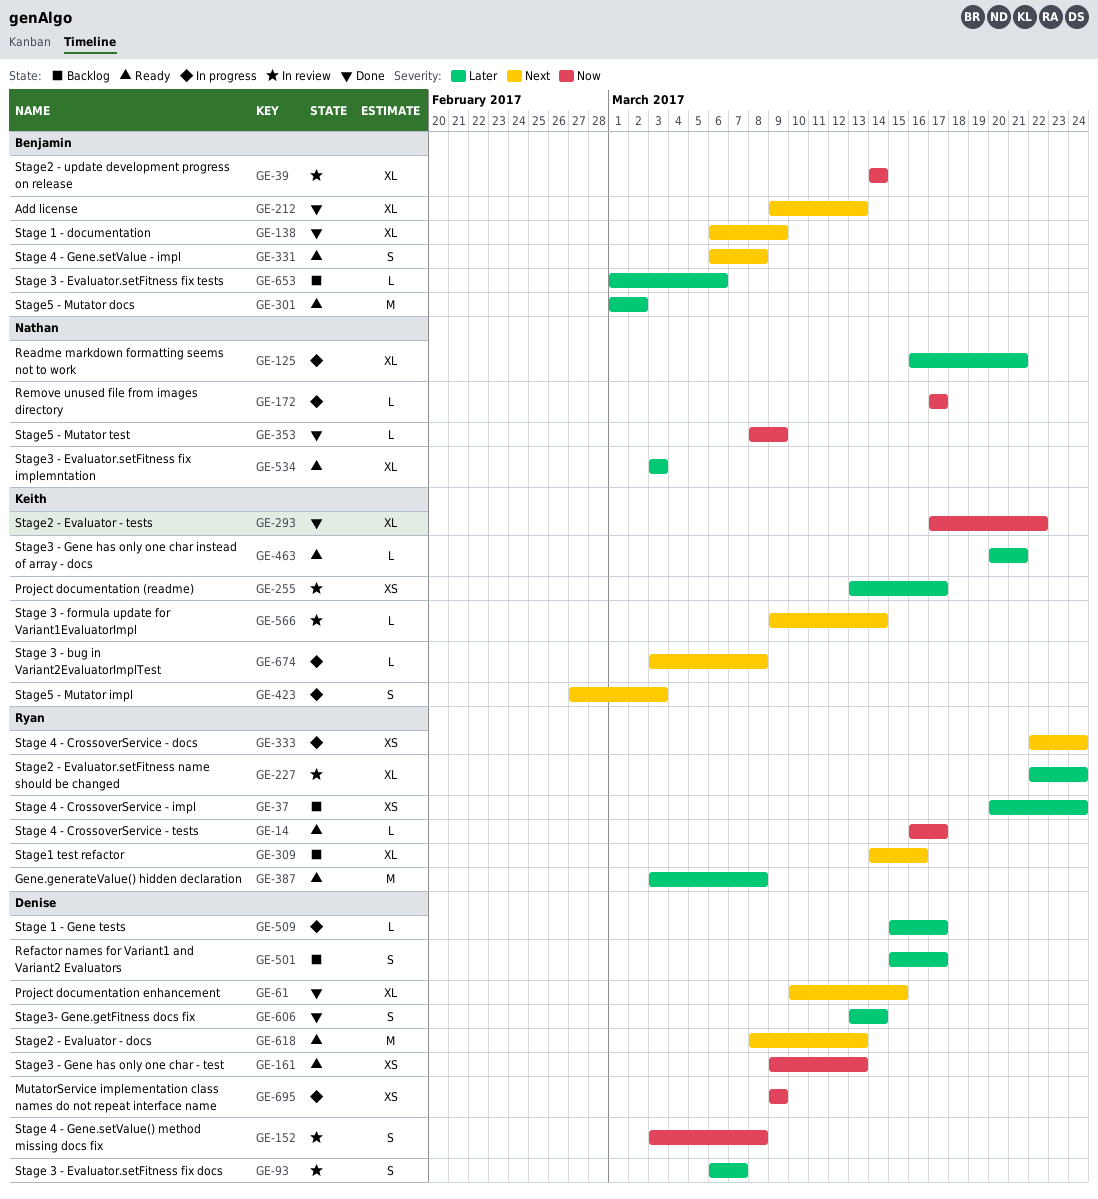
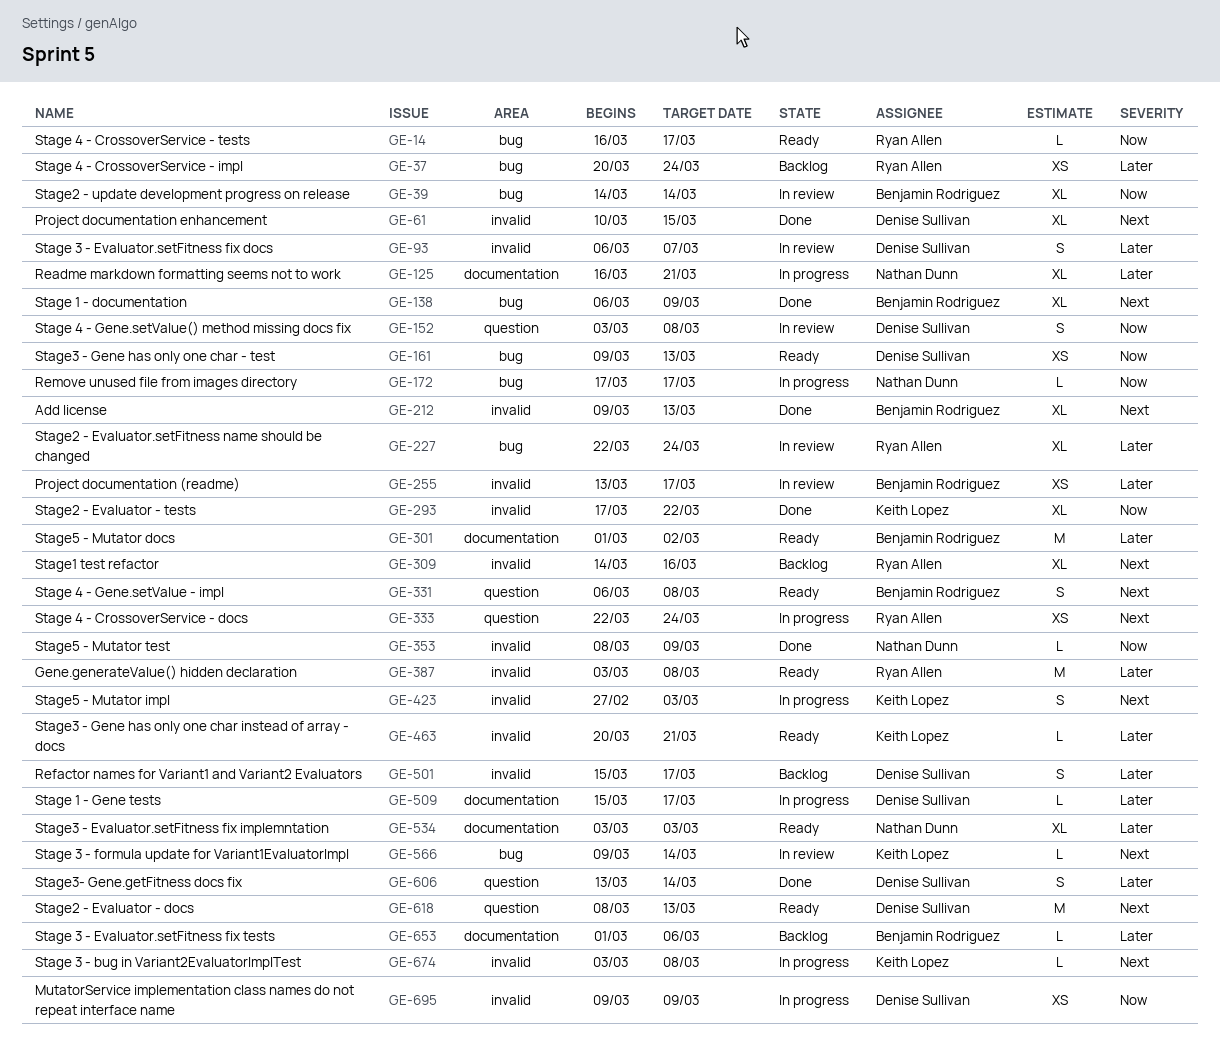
GE-255, owner: Keith Lopez -> Benjamin Rodriguez

